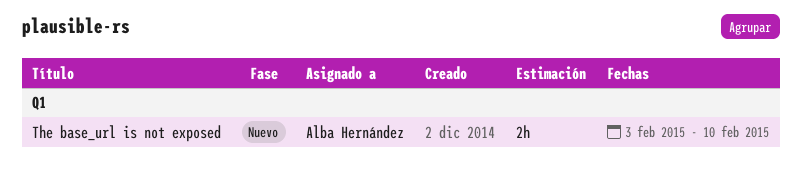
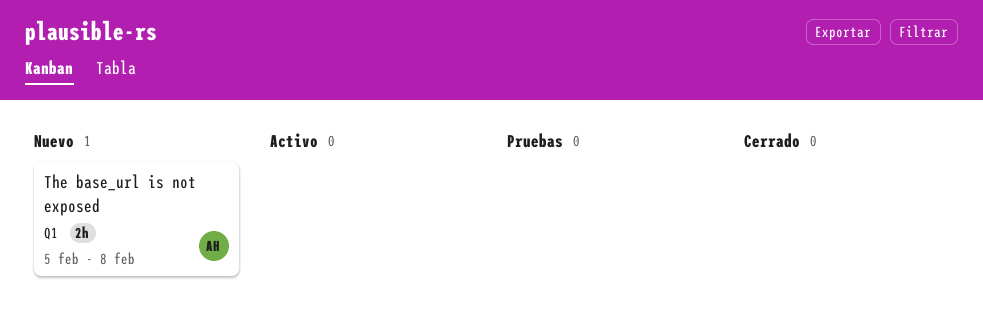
The base_url is not exposed, start: Feb 3 -> Feb 5
The base_url is not exposed, due: Feb 10 -> Feb 8

